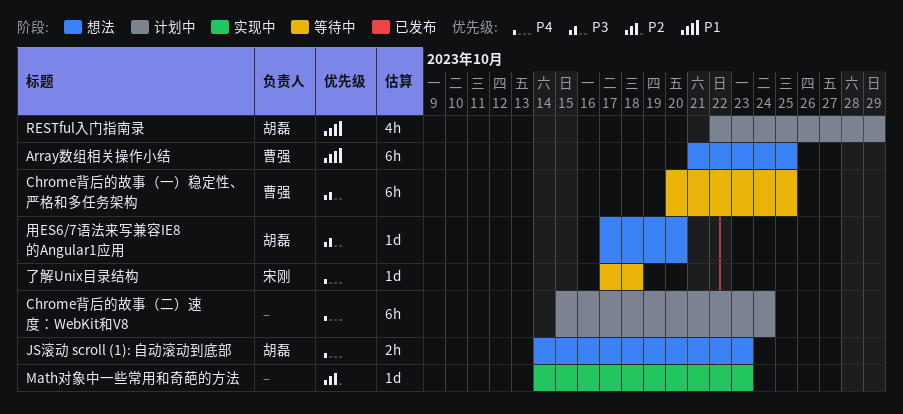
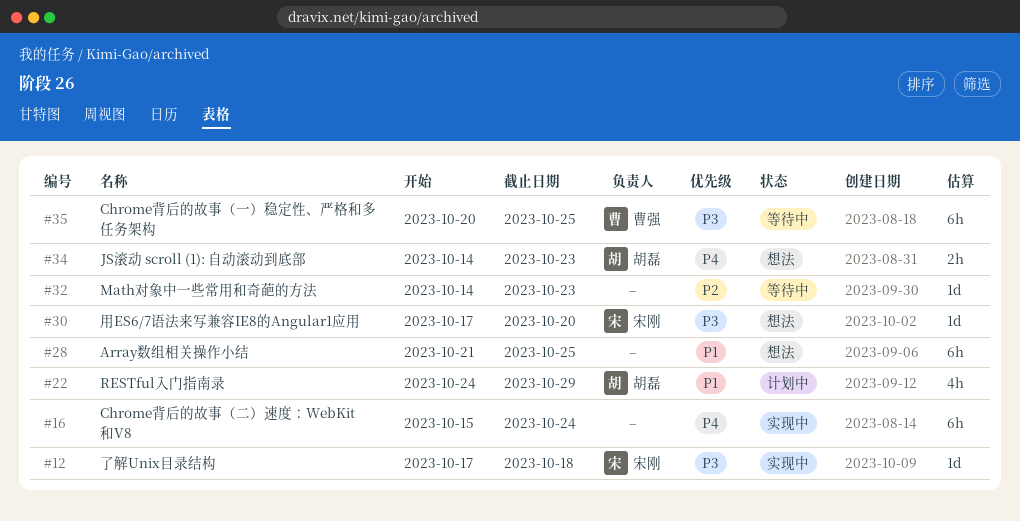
Array数组相关操作小结, owner: 曹强 -> none
Chrome背后的故事（二）速度：WebKit和V8, status: 计划中 -> 实现中
Math对象中一些常用和奇葩的方法, status: 实现中 -> 等待中
RESTful入门指南录, start: Oct 22 -> Oct 24
了解Unix目录结构, status: 等待中 -> 实现中
了解Unix目录结构, priority: P4 -> P3
用ES6/7语法来写兼容IE8的Angular1应用, owner: 胡磊 -> 宋刚

